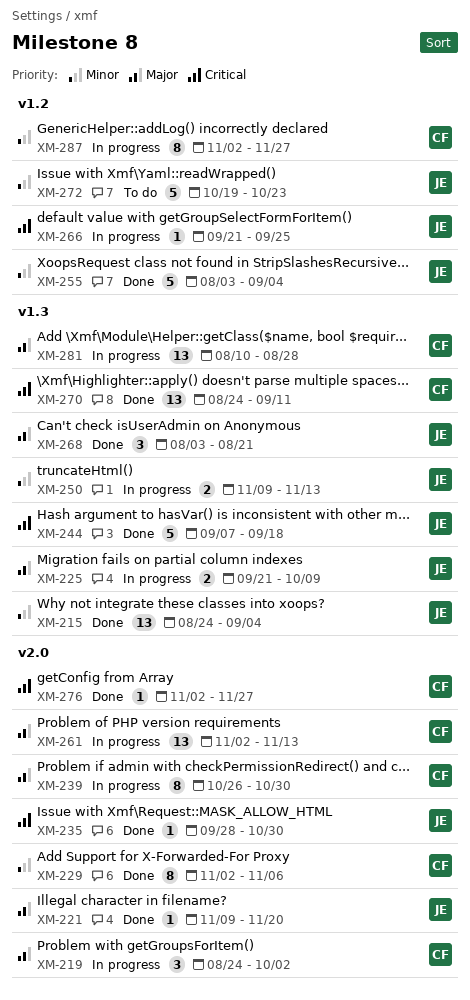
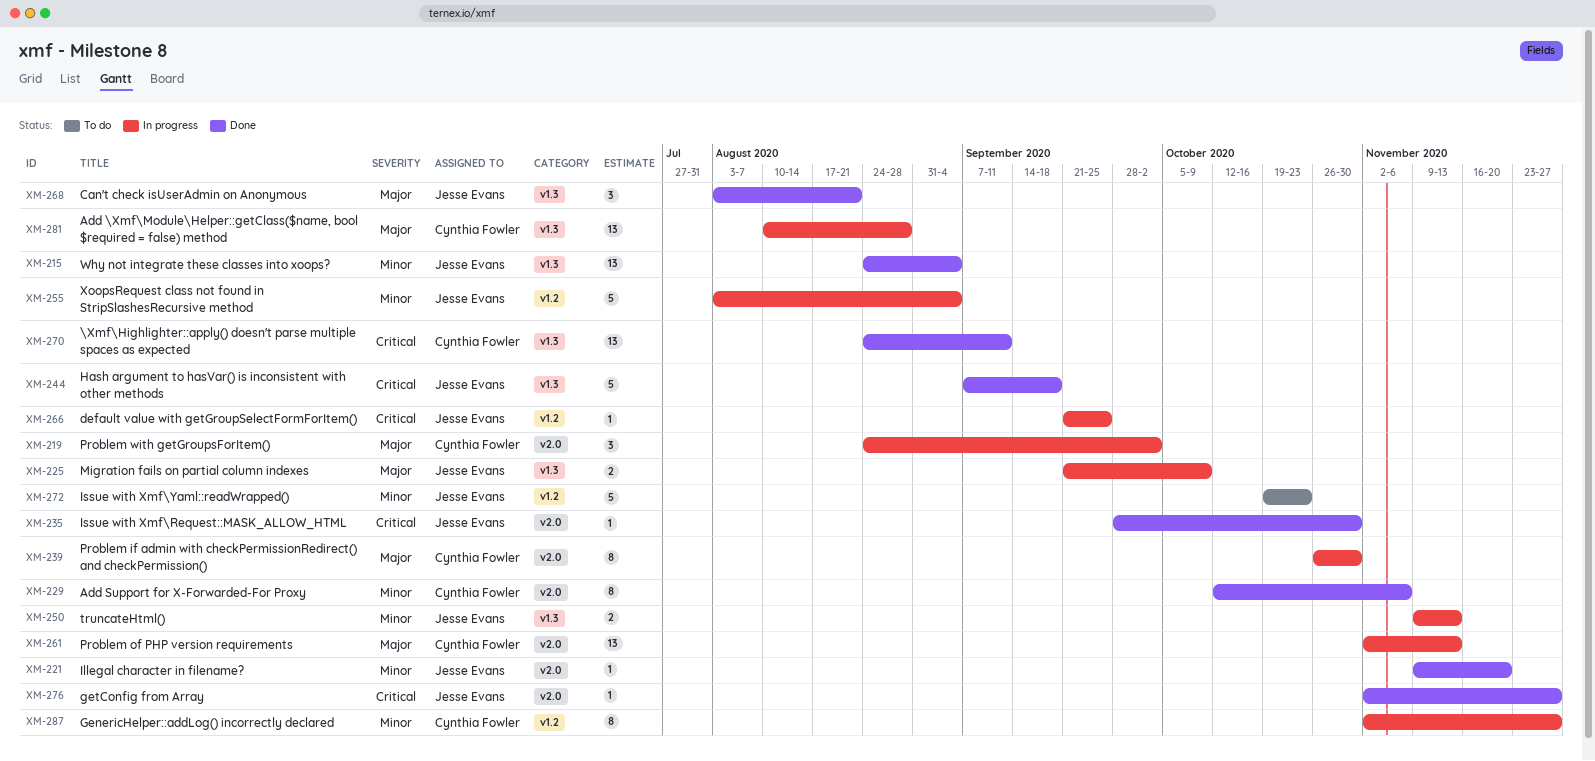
XM-221, priority: Major -> Minor
XM-229, start: Nov 2 -> Oct 12
XM-255, status: Done -> In progress
XM-276, owner: Cynthia Fowler -> Jesse Evans

